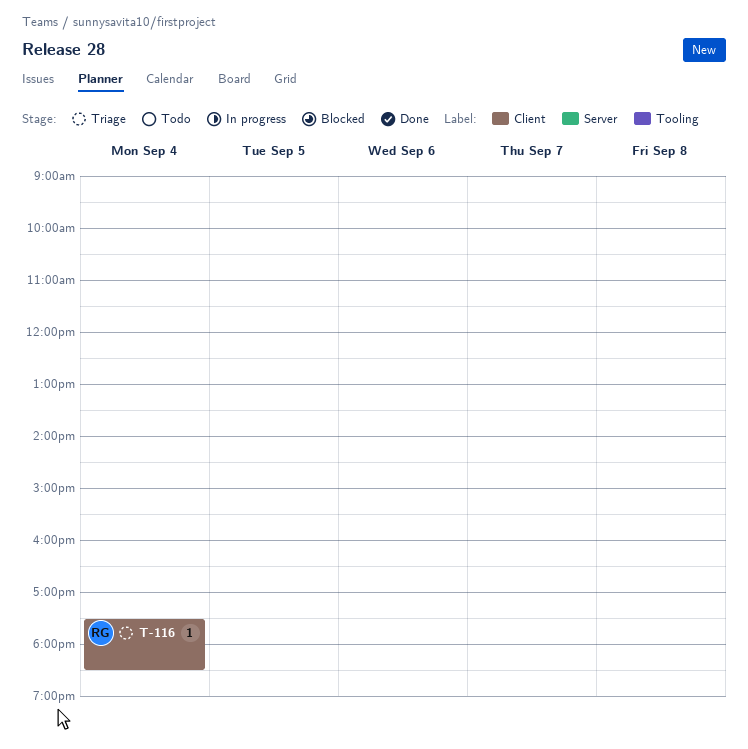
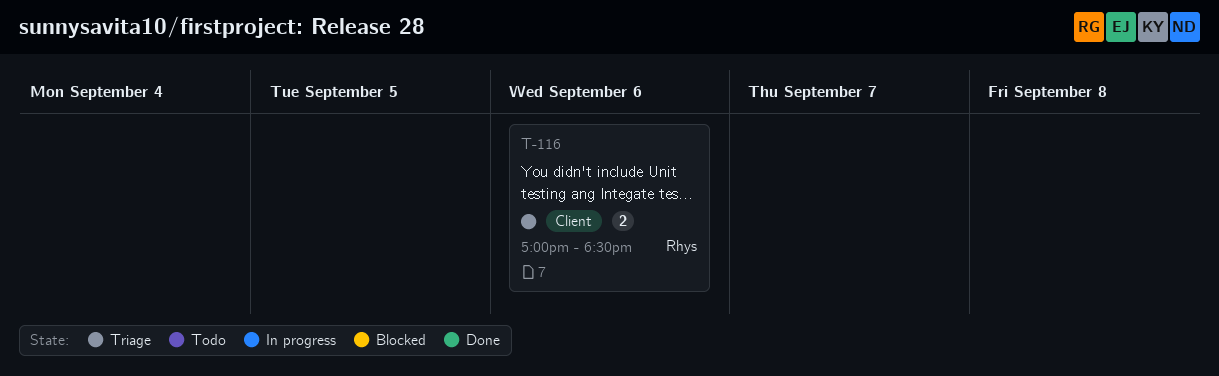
T-116, estimate: 1 -> 2
T-116, day: Sep 4 -> Sep 6
T-116, begins: 17:30 -> 17:00

